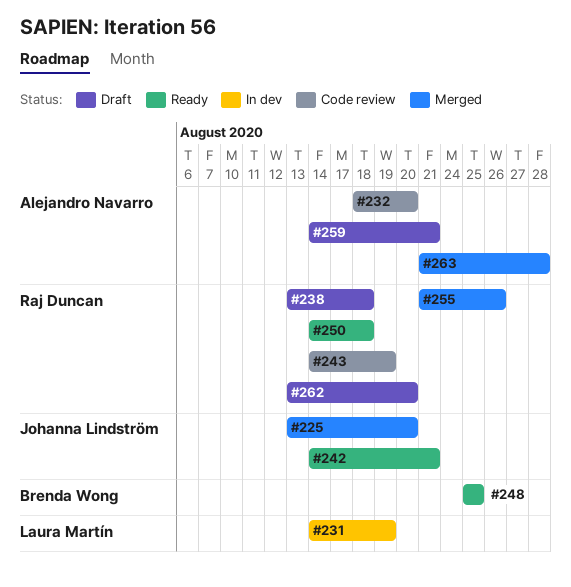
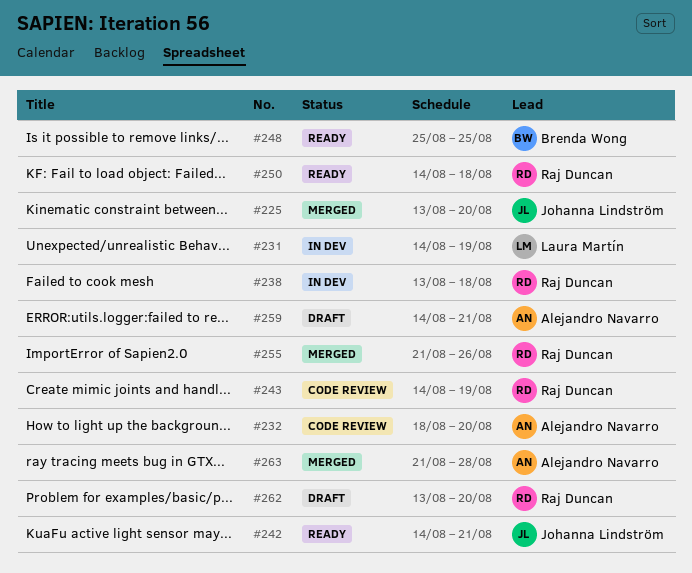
#238, status: Draft -> In dev

